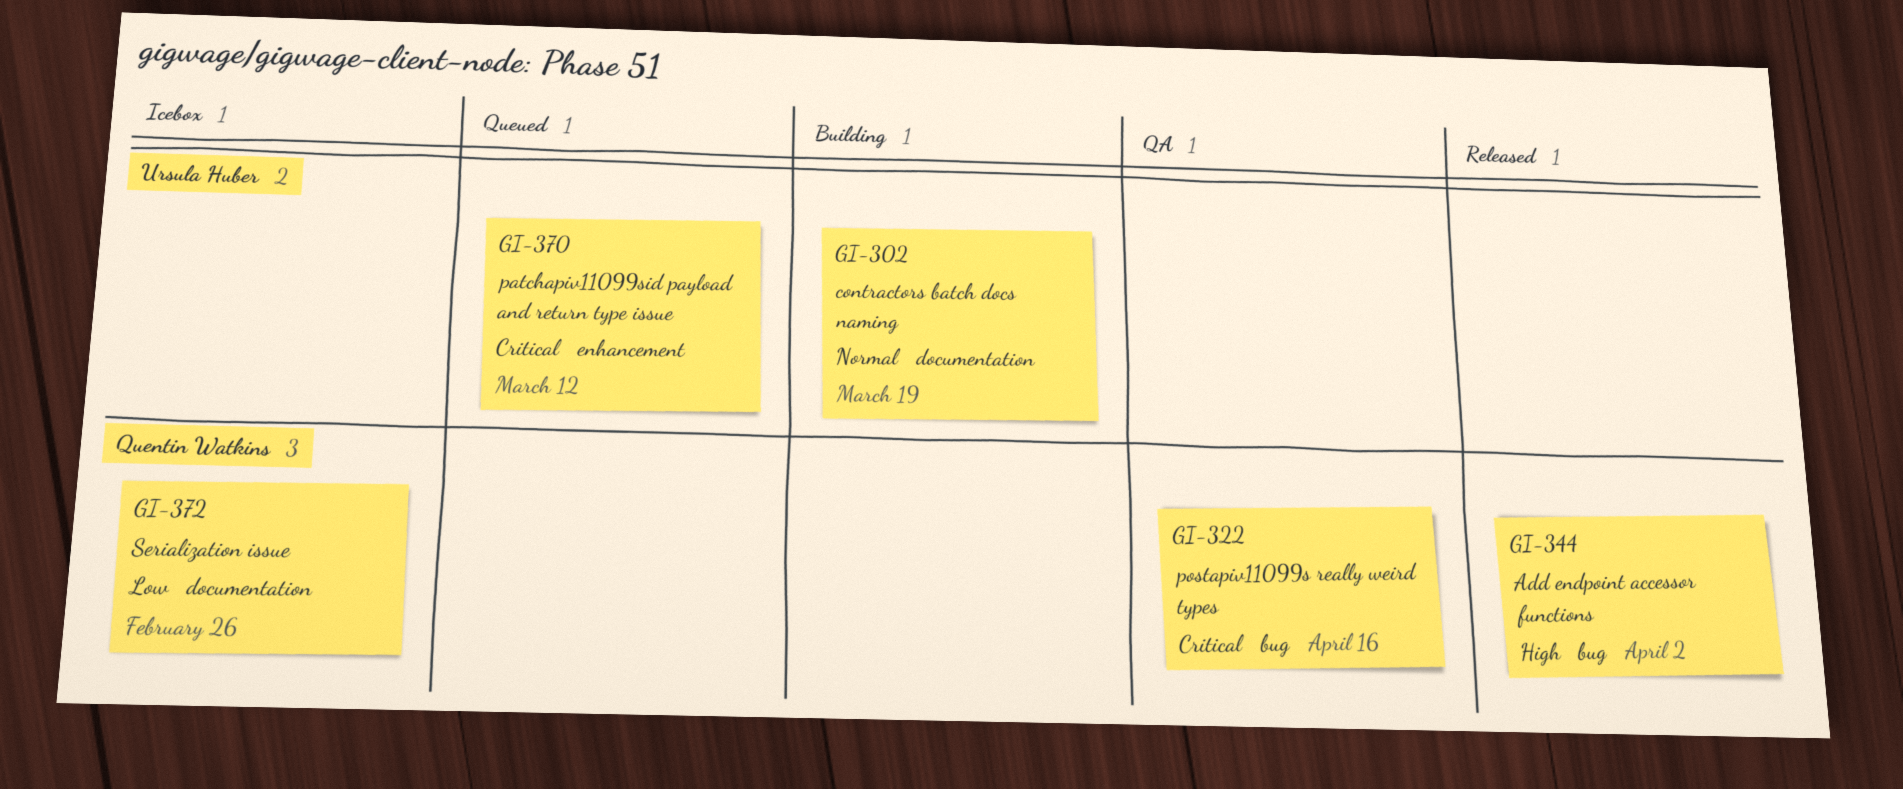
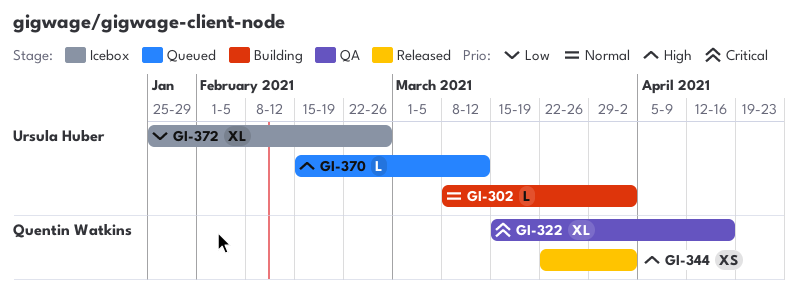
GI-302, due: Mar 19 -> Apr 2
GI-370, priority: Critical -> High
GI-372, owner: Quentin Watkins -> Ursula Huber

